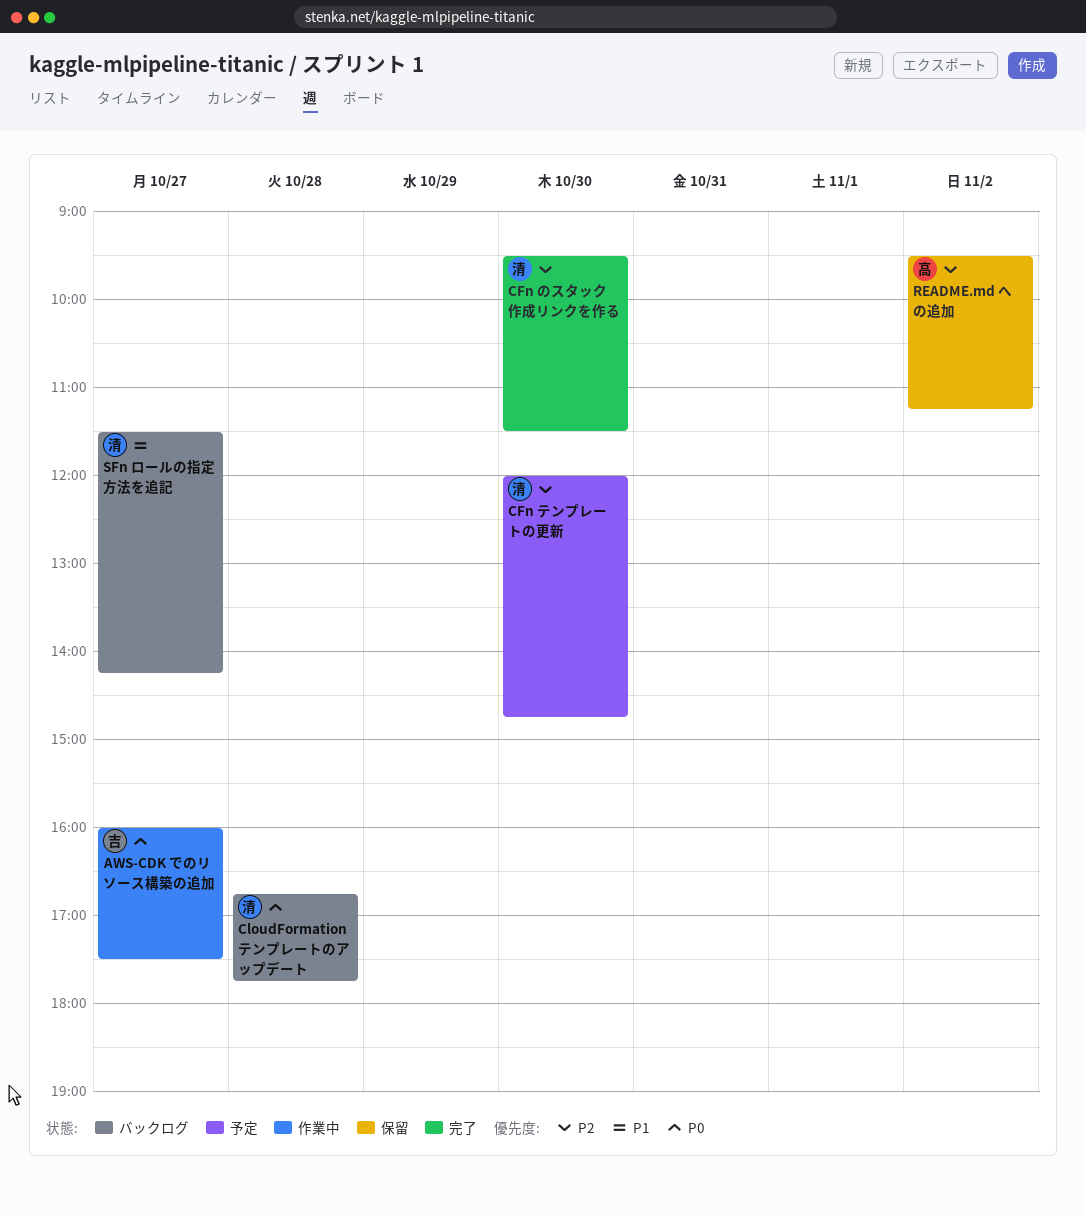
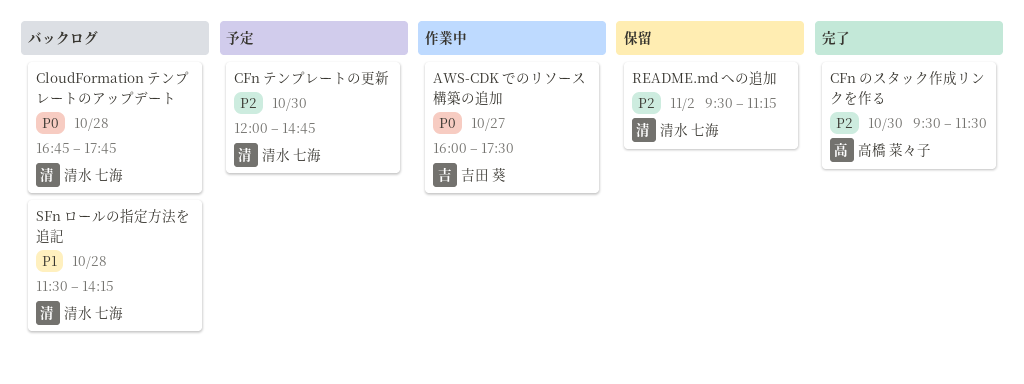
CFn のスタック作成リンクを作る, owner: 清水 七海 -> 高橋 菜々子
README.md への追加, owner: 高橋 菜々子 -> 清水 七海
SFn ロールの指定方法を追記, day: Oct 27 -> Oct 28

